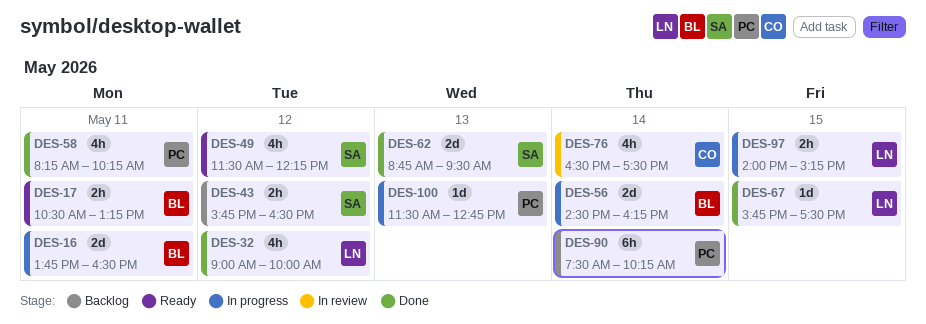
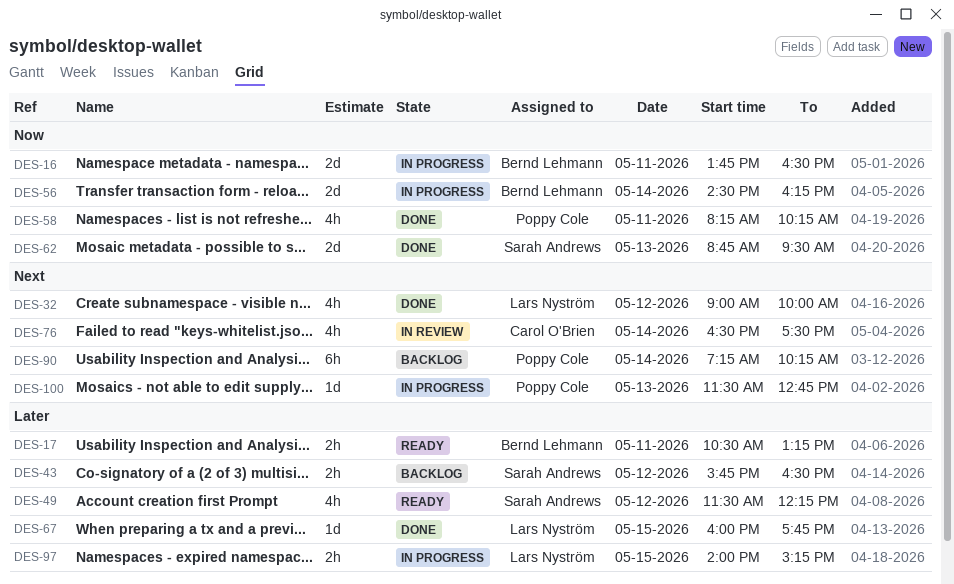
DES-67, begins: 15:45 -> 16:00
DES-67, ends: 17:30 -> 17:45
DES-90, begins: 07:30 -> 07:15

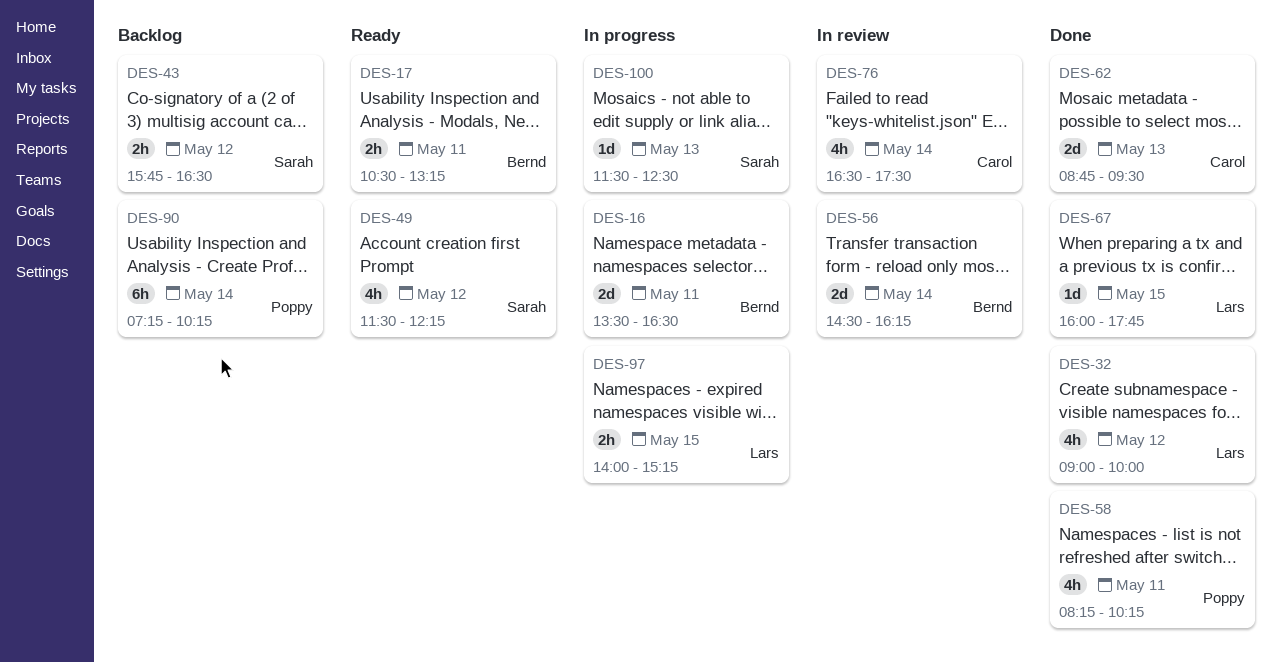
DES-16, begins: 13:45 -> 13:30
DES-56, status: In progress -> In review
DES-62, owner: Sarah Andrews -> Carol O'Brien
DES-100, owner: Poppy Cole -> Sarah Andrews
DES-100, ends: 12:45 -> 12:30

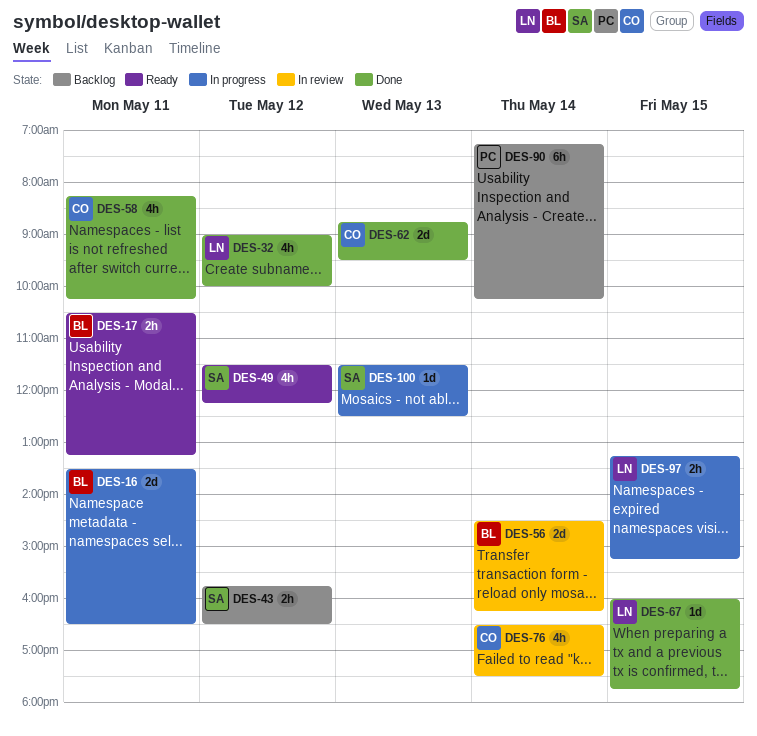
DES-58, owner: Poppy -> Carol
DES-97, begins: 14:00 -> 13:15

